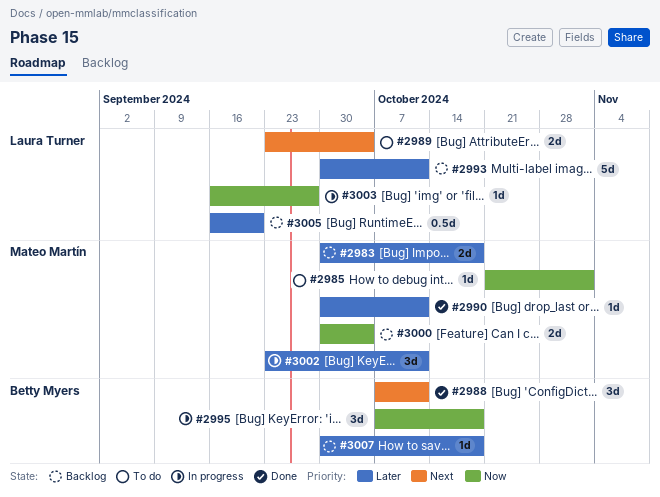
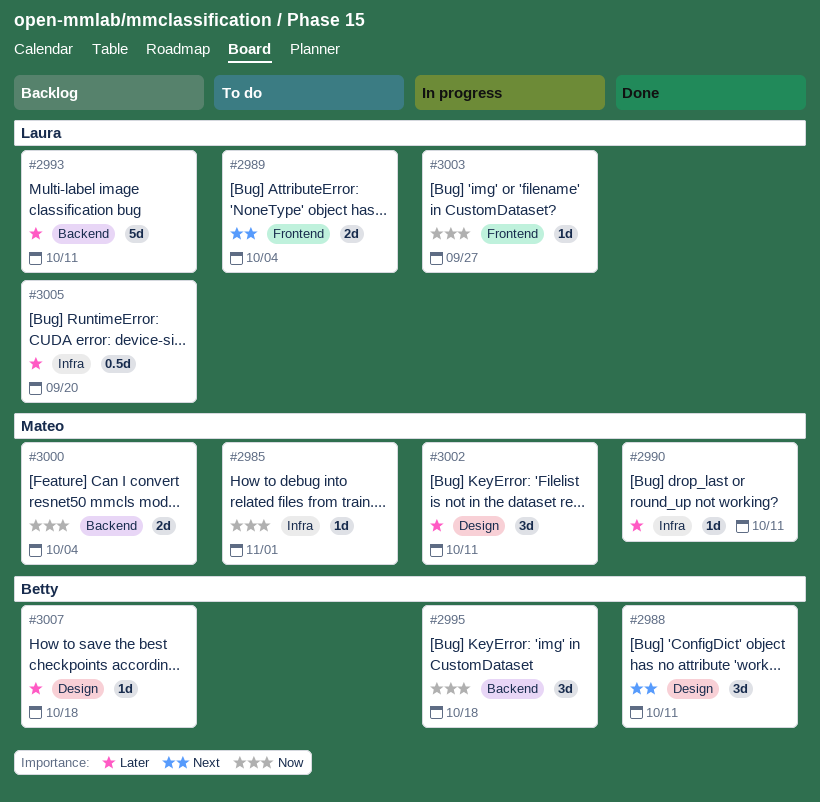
#2983: present -> none

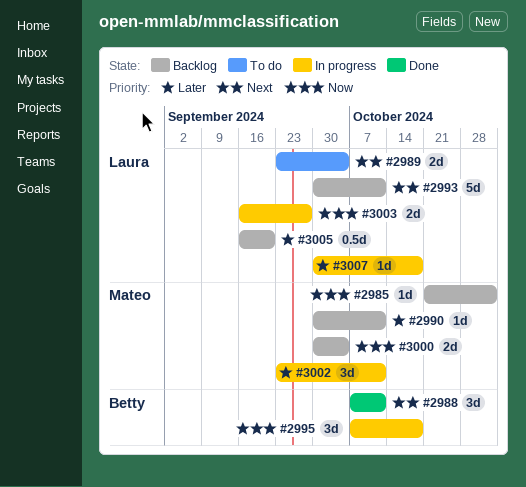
#2985, status: To do -> Backlog
#2990, status: Done -> Backlog
#2993, priority: Later -> Next
#3003, estimate: 1d -> 2d
#3007, status: Backlog -> In progress
#3007, owner: Betty -> Laura

